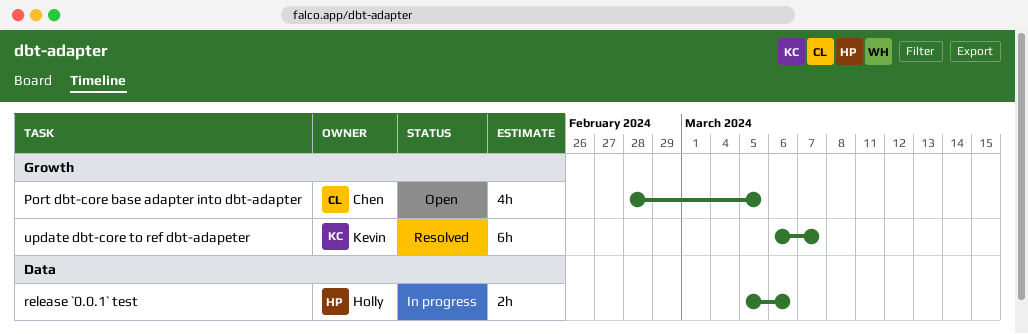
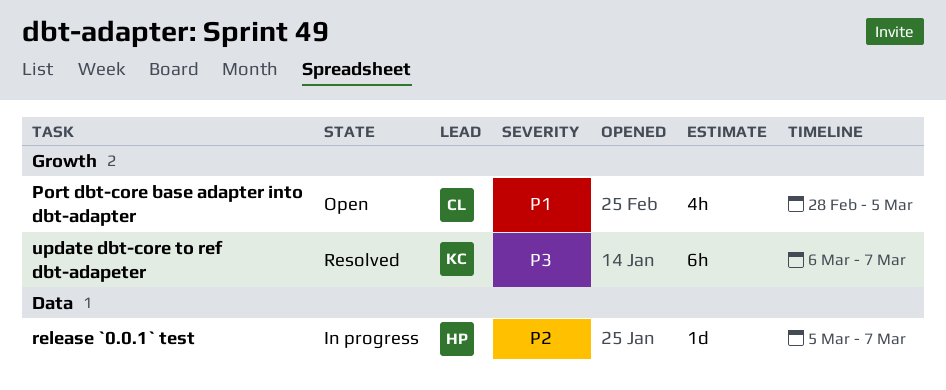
release `0.0.1` test, estimate: 2h -> 1d
release `0.0.1` test, due: Mar 6 -> Mar 7

